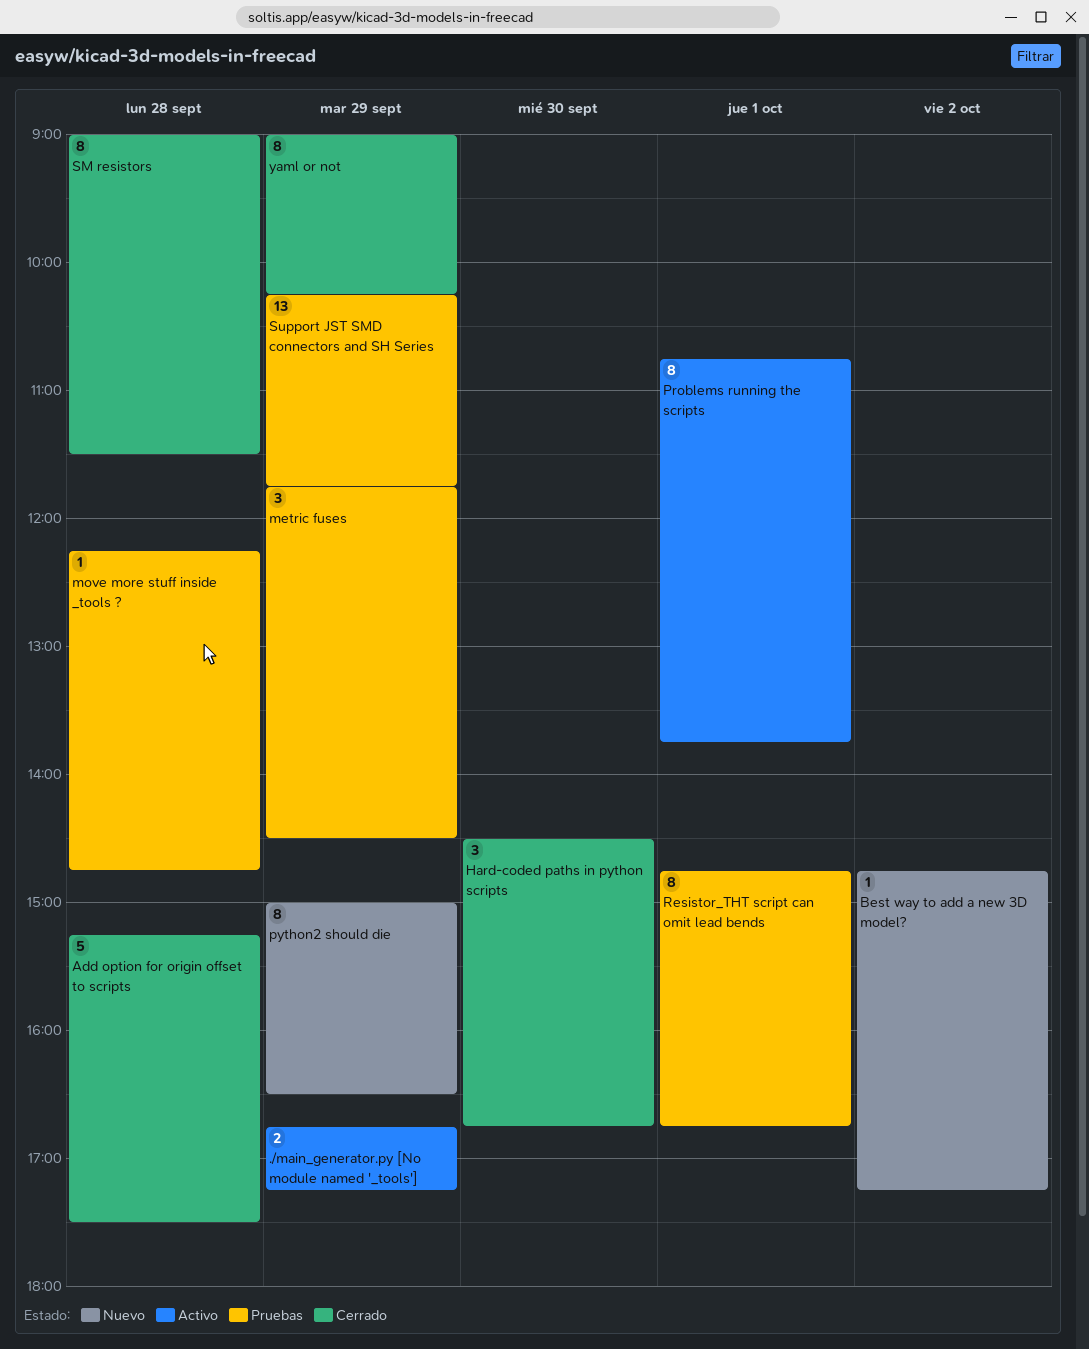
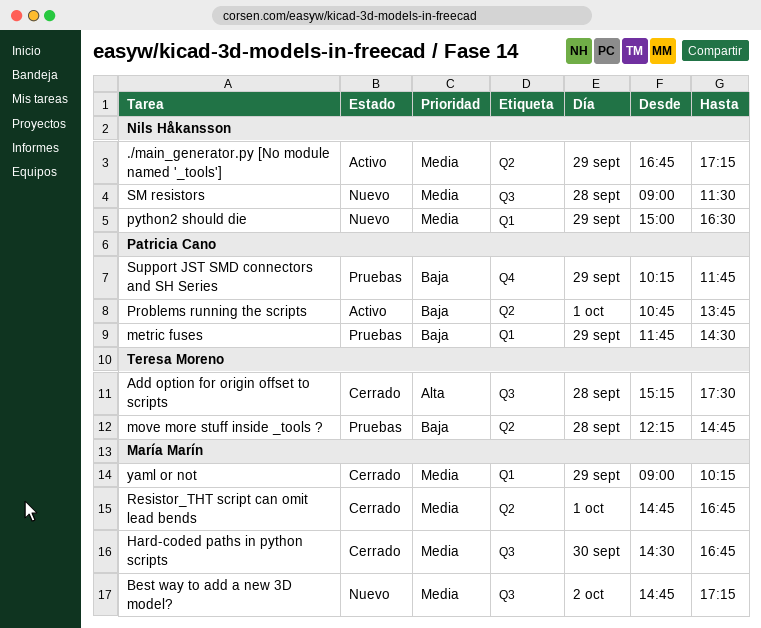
Resistor_THT script can omit lead bends, status: Pruebas -> Cerrado
SM resistors, status: Cerrado -> Nuevo

